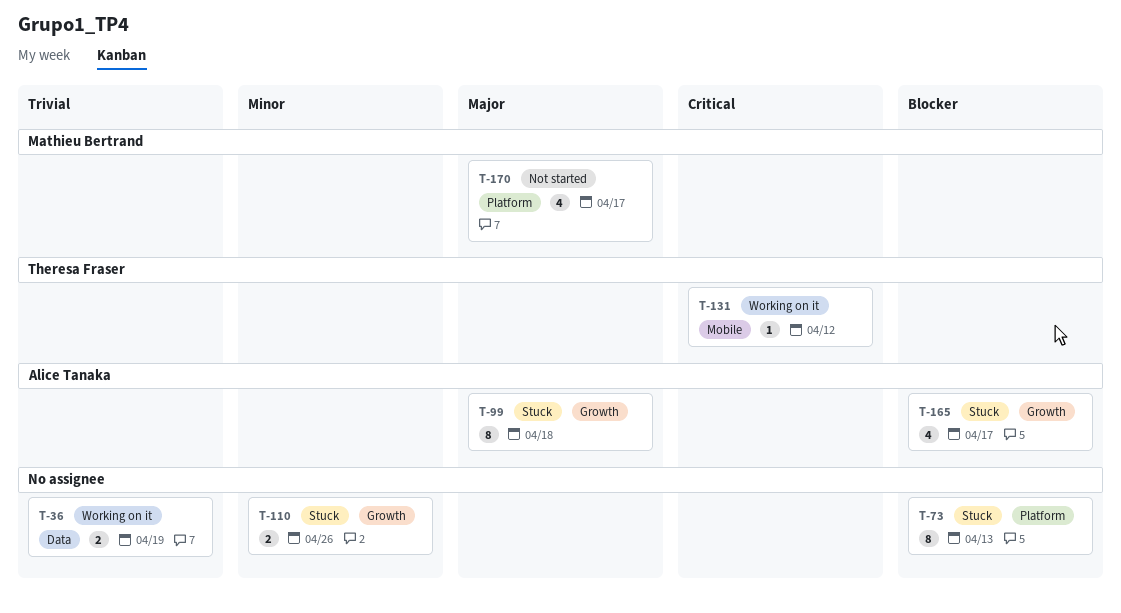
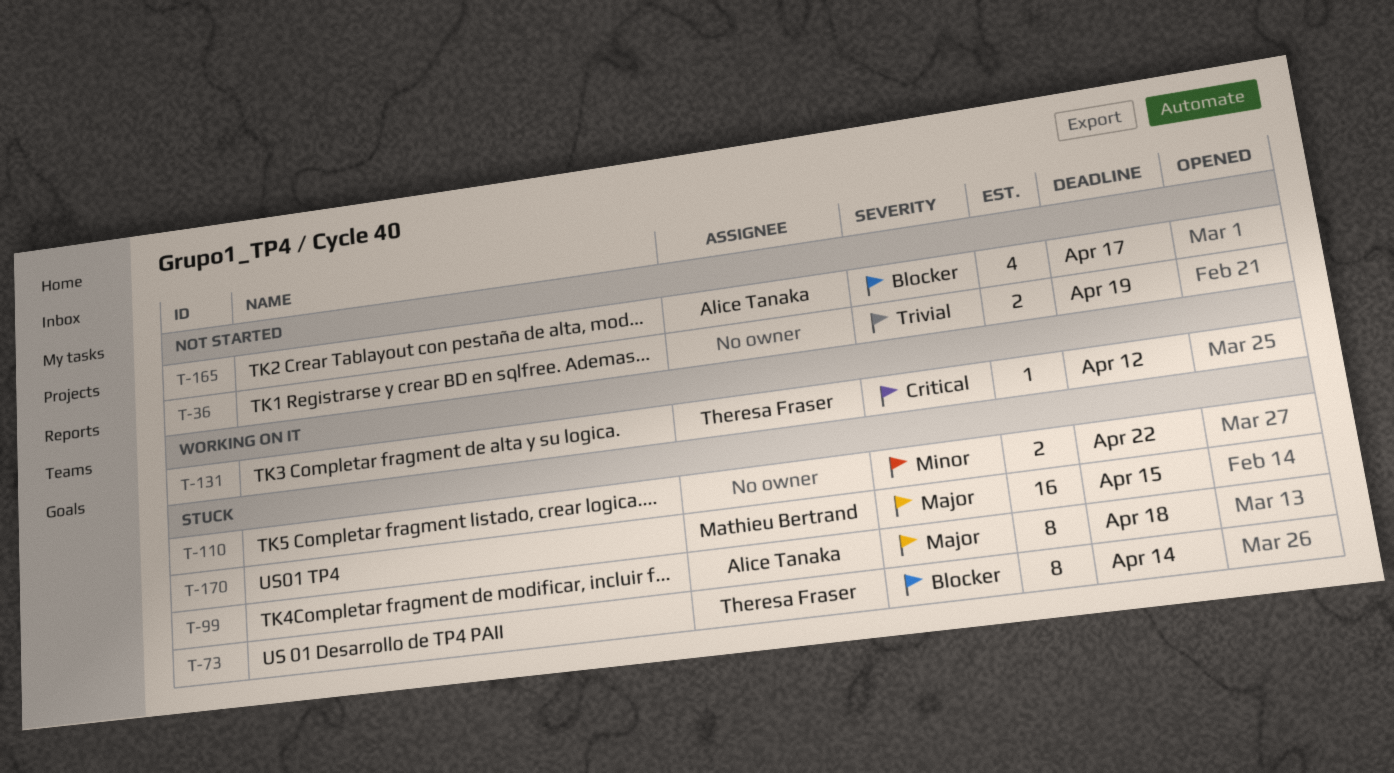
T-36, status: Working on it -> Not started
T-73, owner: none -> Theresa Fraser
T-73, due: Apr 13 -> Apr 14
T-110, due: Apr 26 -> Apr 22
T-165, status: Stuck -> Not started
T-170, status: Not started -> Stuck
T-170, estimate: 4 -> 16
T-170, due: Apr 17 -> Apr 15

